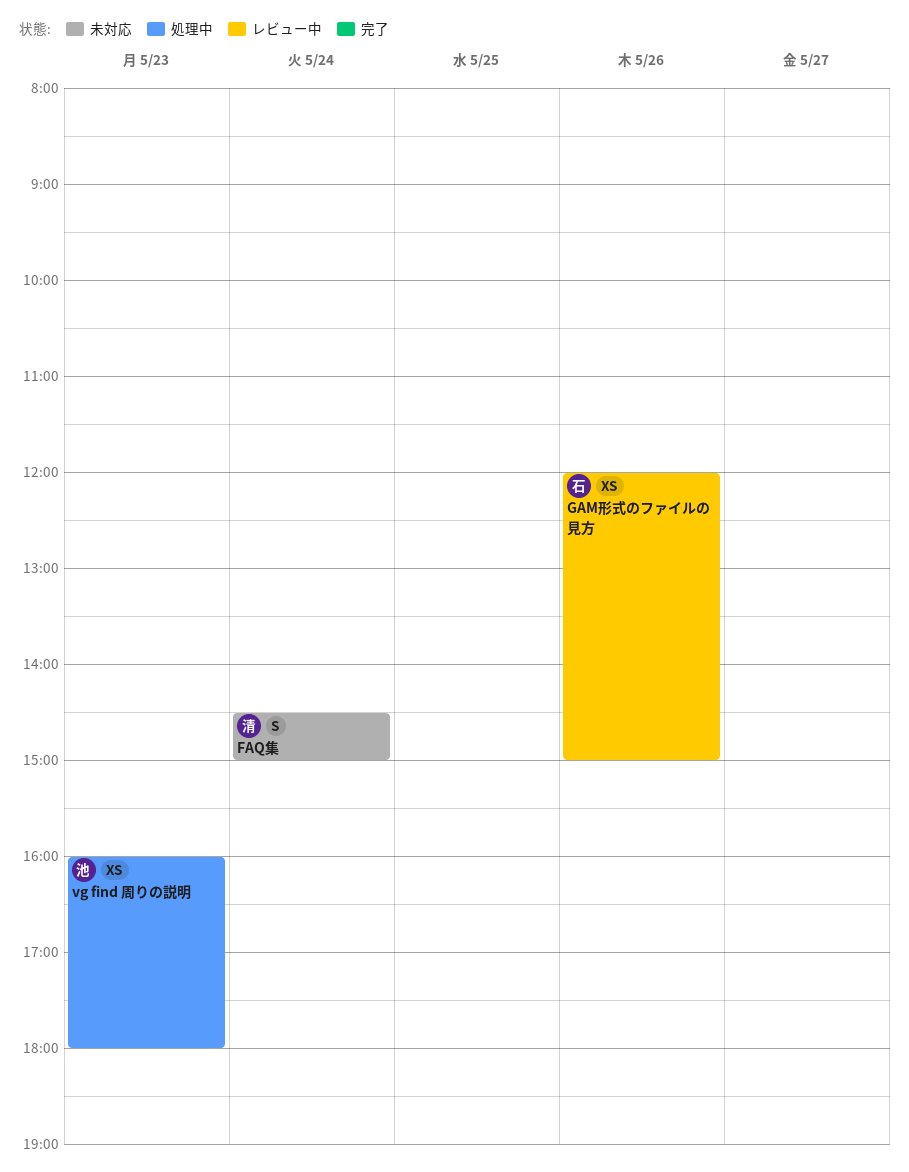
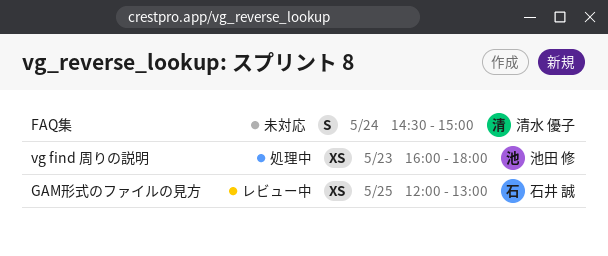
GAM形式のファイルの見方, day: May 26 -> May 25
GAM形式のファイルの見方, ends: 15:00 -> 13:00

